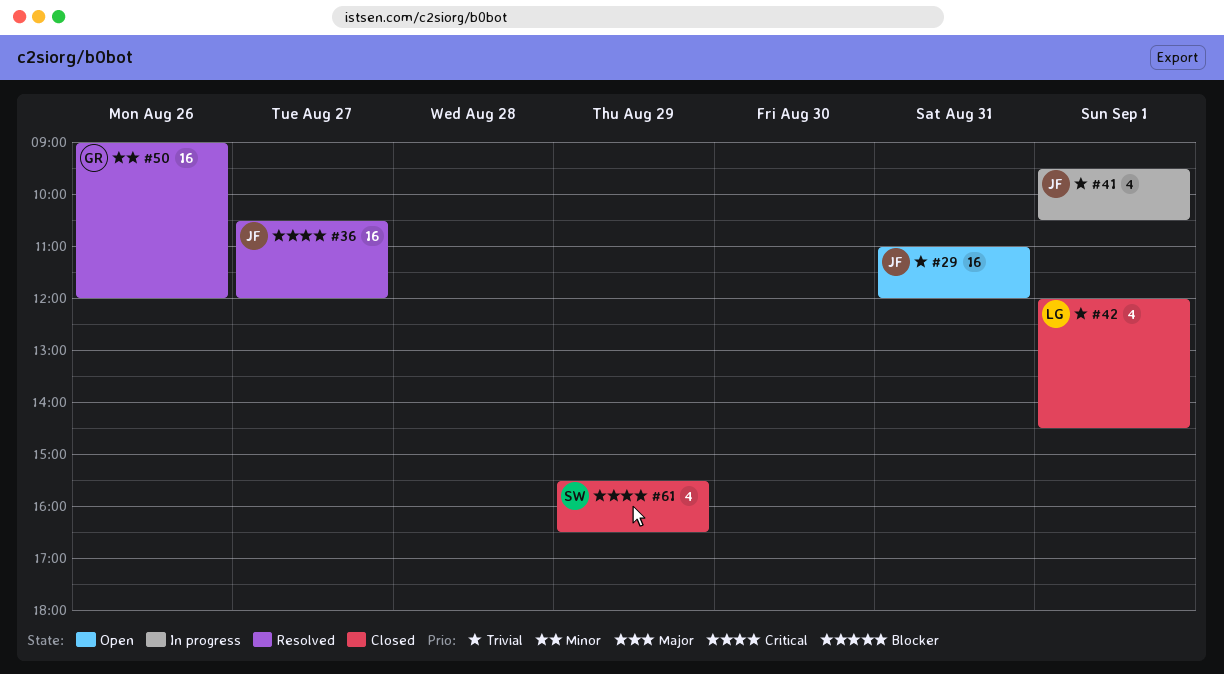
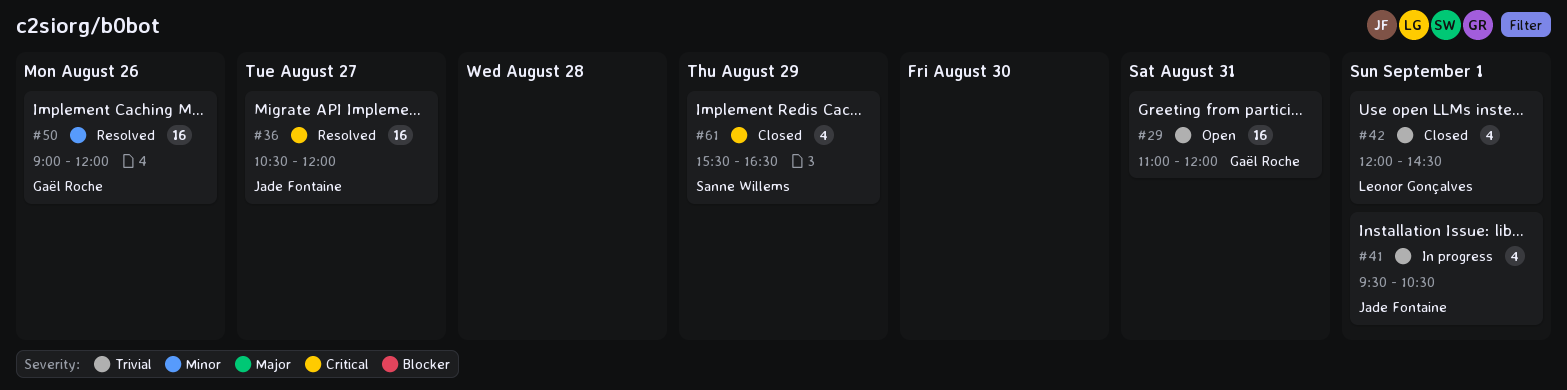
#29, owner: Jade Fontaine -> Gaël Roche

